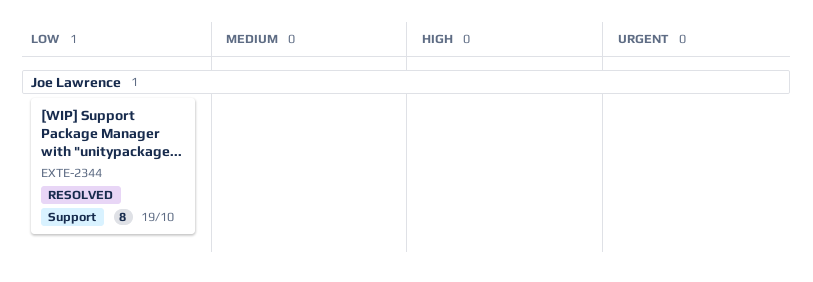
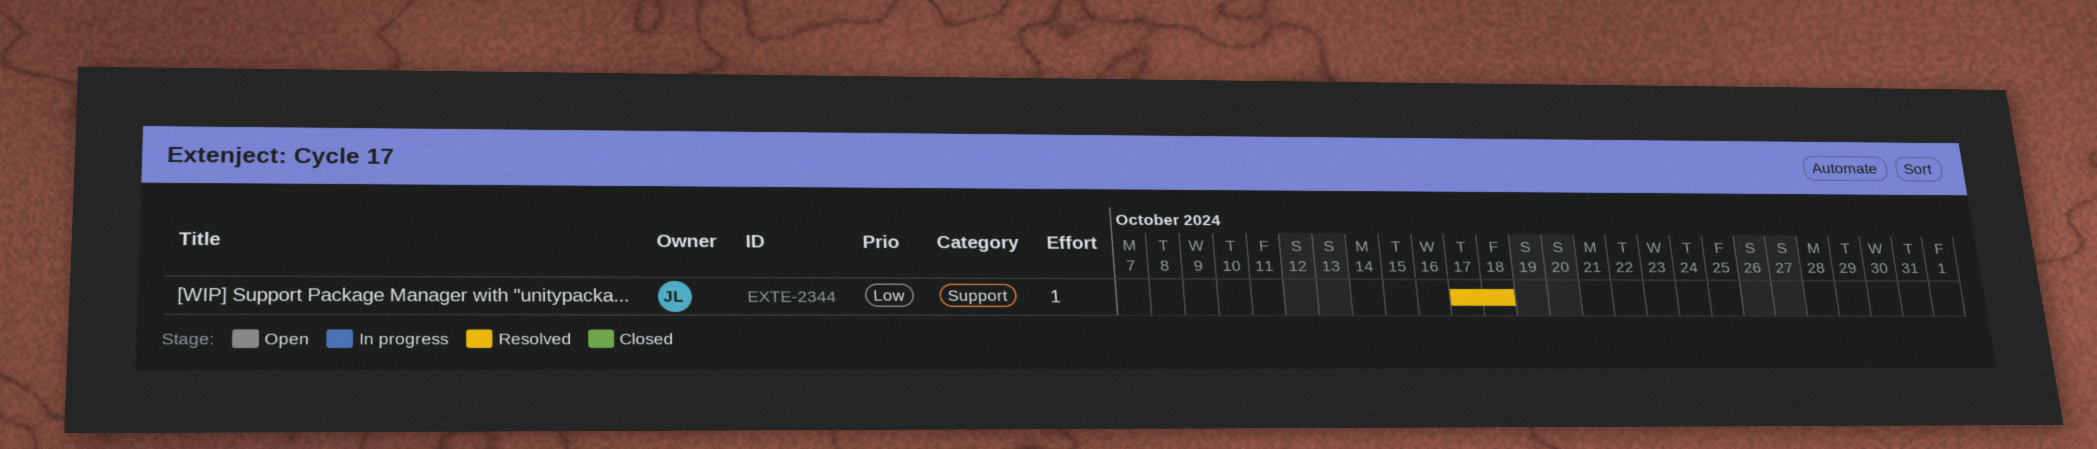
EXTE-2344, estimate: 8 -> 1
EXTE-2344, due: Oct 19 -> Oct 18

